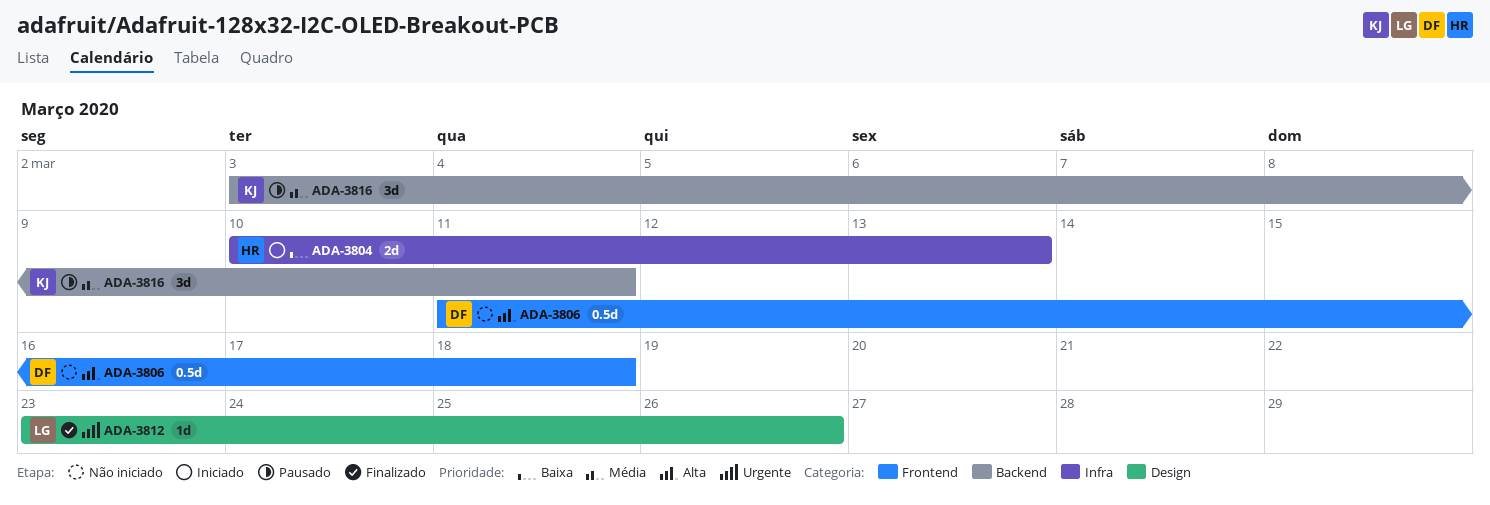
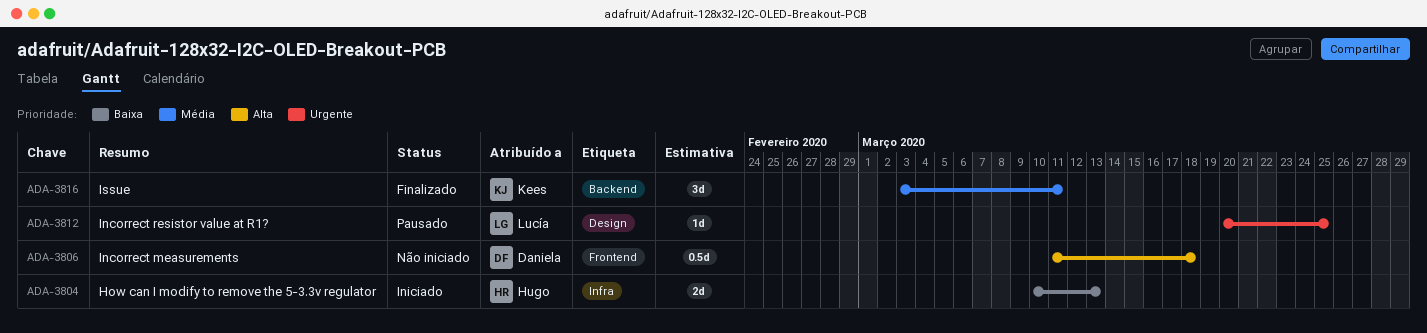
ADA-3812, status: Finalizado -> Pausado
ADA-3812, start: Mar 23 -> Mar 20
ADA-3812, due: Mar 26 -> Mar 25
ADA-3816, status: Pausado -> Finalizado

